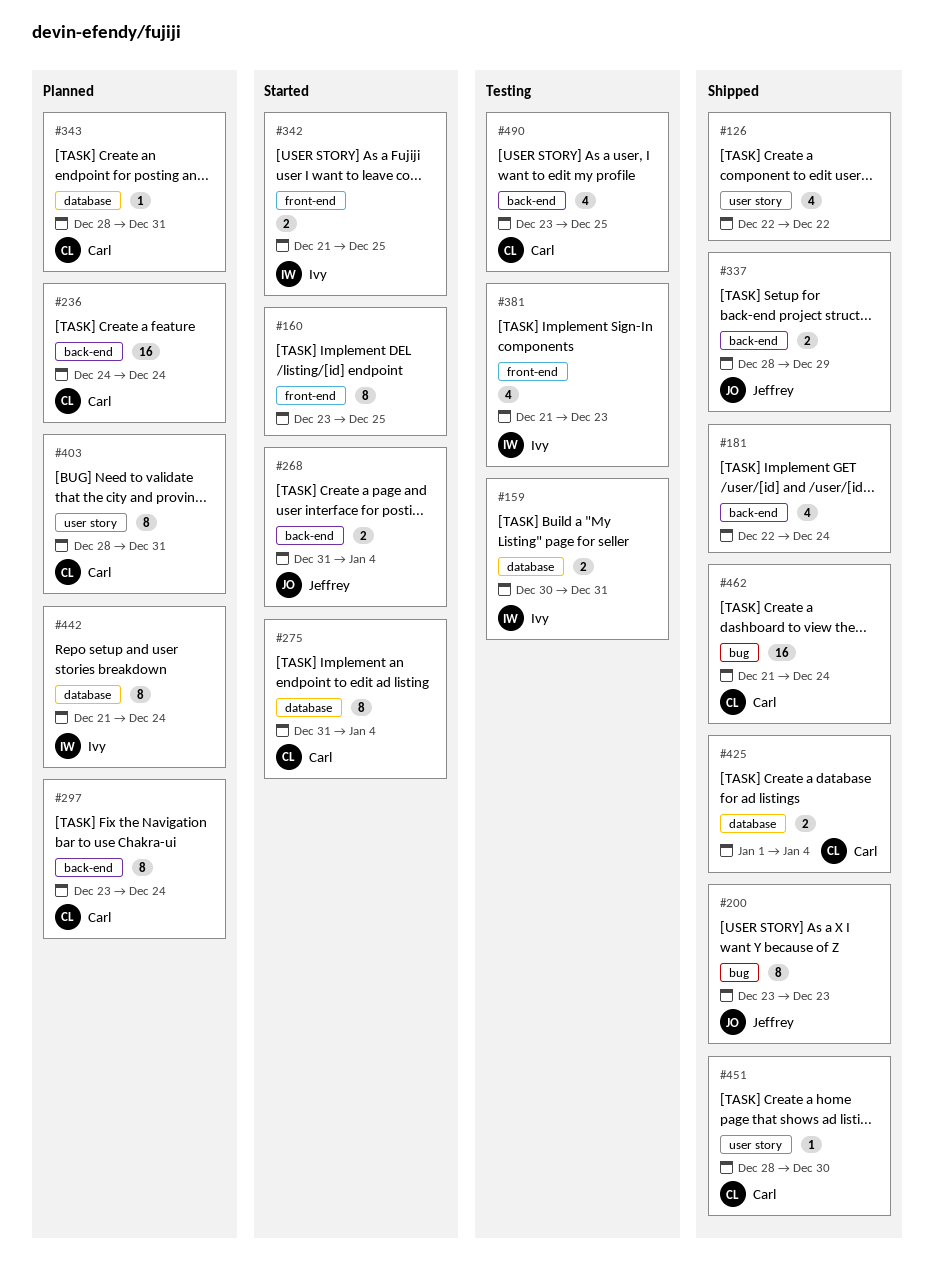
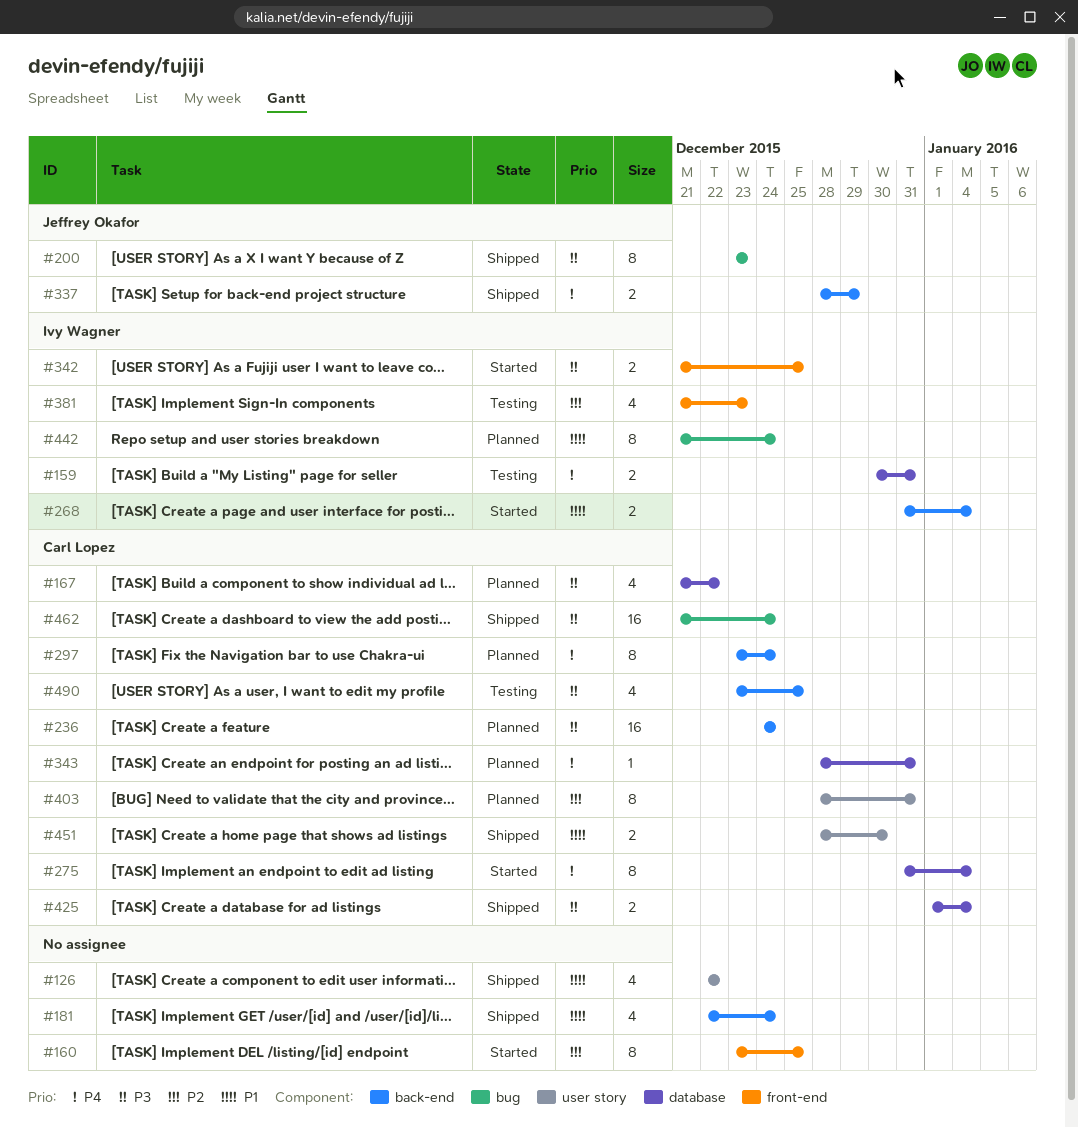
#167: none -> present
#268, owner: Jeffrey Okafor -> Ivy Wagner
#442, label: database -> bug
#451, estimate: 1 -> 2

